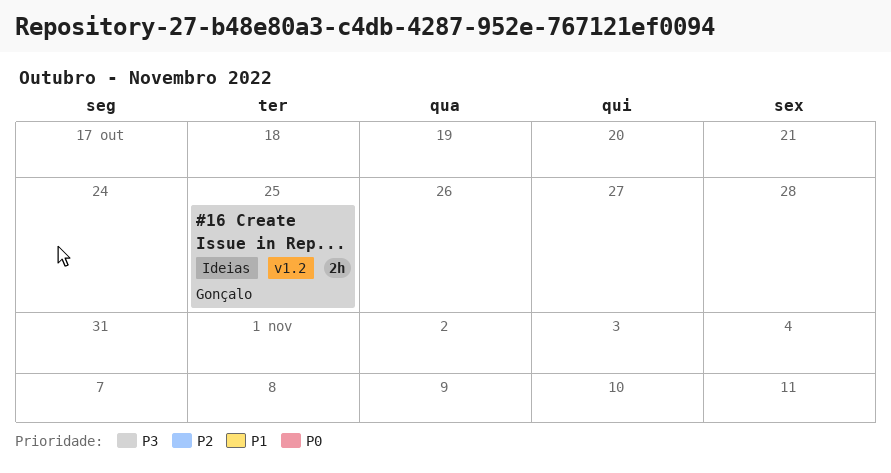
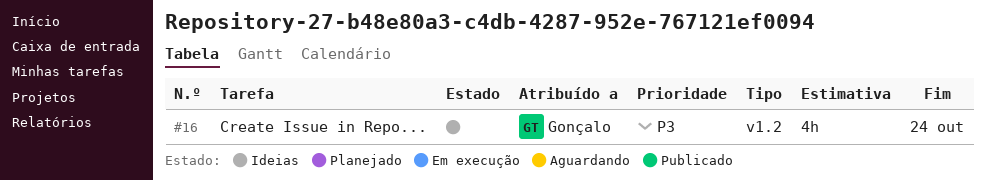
#16, estimate: 2h -> 4h
#16, due: Oct 25 -> Oct 24

